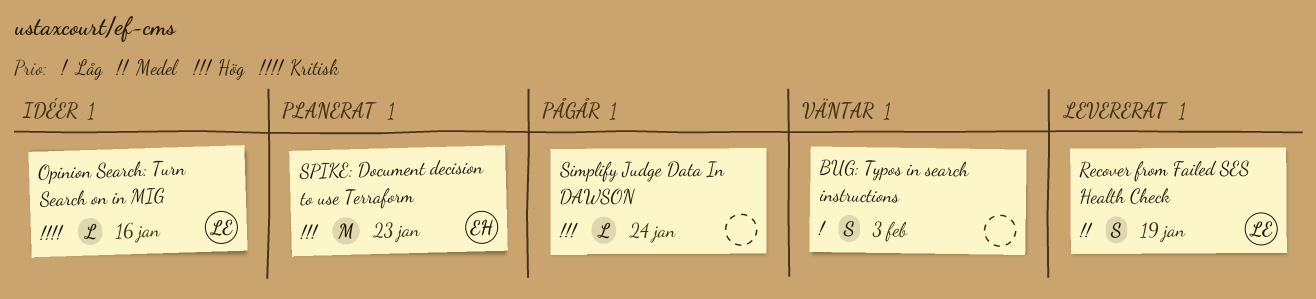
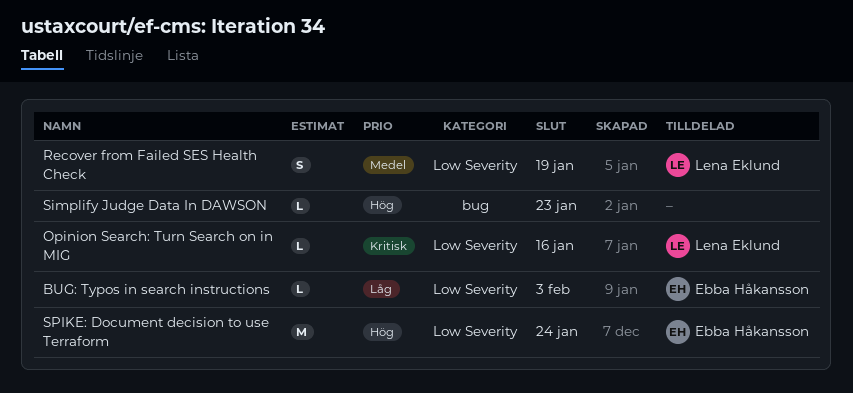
BUG: Typos in search instructions, owner: none -> Ebba Håkansson
BUG: Typos in search instructions, estimate: S -> L
Simplify Judge Data In DAWSON, due: Jan 24 -> Jan 23
SPIKE: Document decision to use Terraform, due: Jan 23 -> Jan 24

